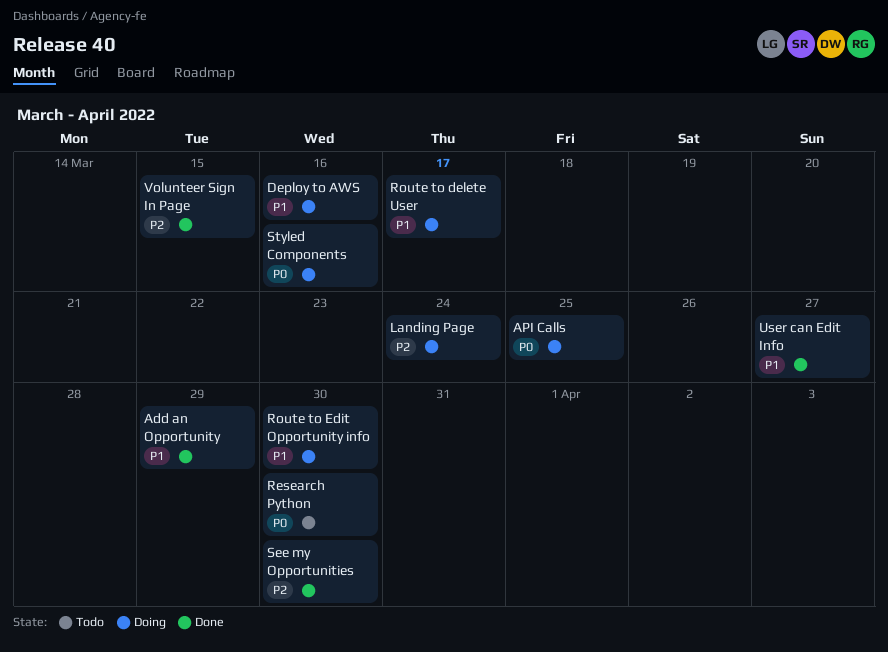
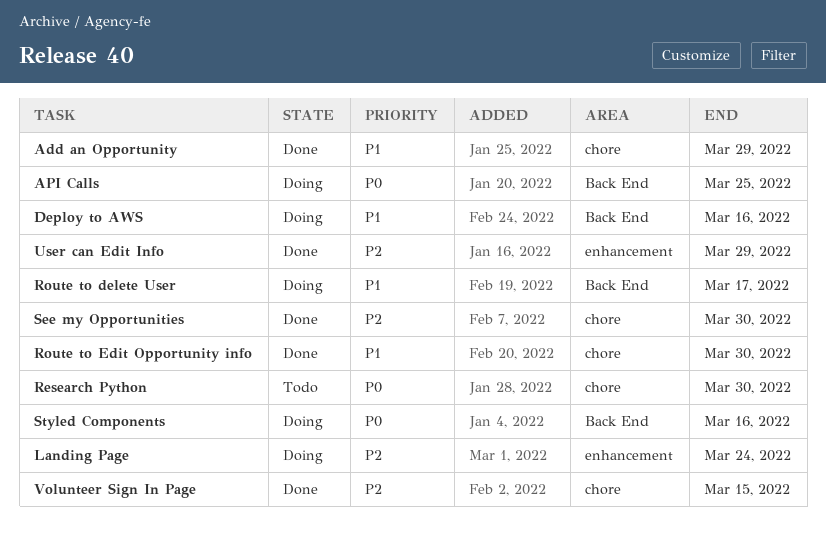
Route to Edit Opportunity info, status: Doing -> Done
User can Edit Info, priority: P1 -> P2
User can Edit Info, due: Mar 27 -> Mar 29

